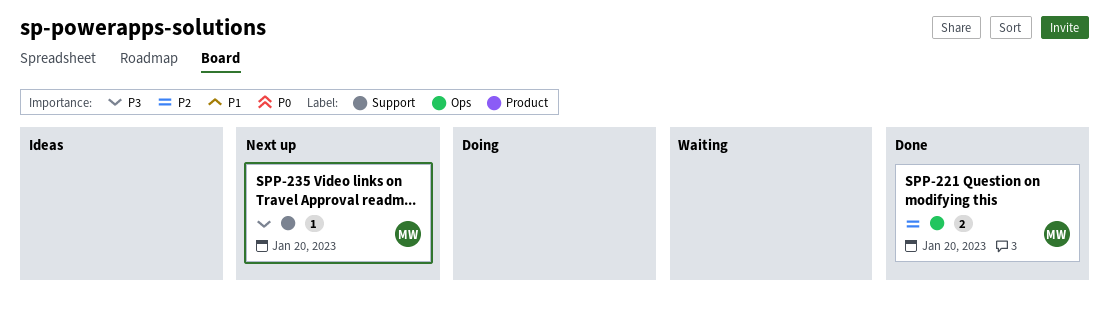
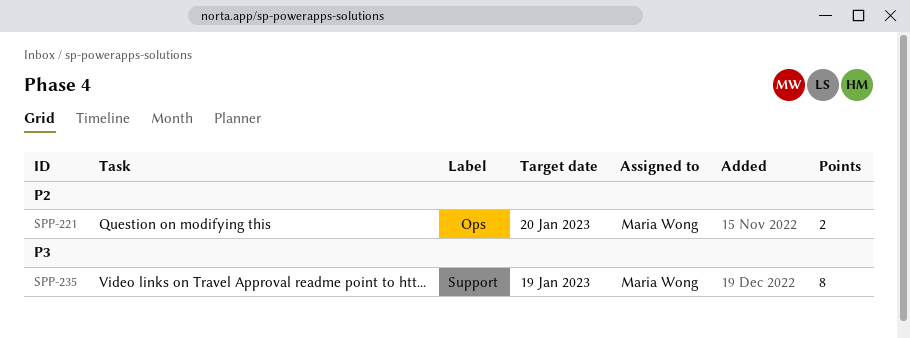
SPP-235, estimate: 1 -> 8
SPP-235, due: Jan 20 -> Jan 19

